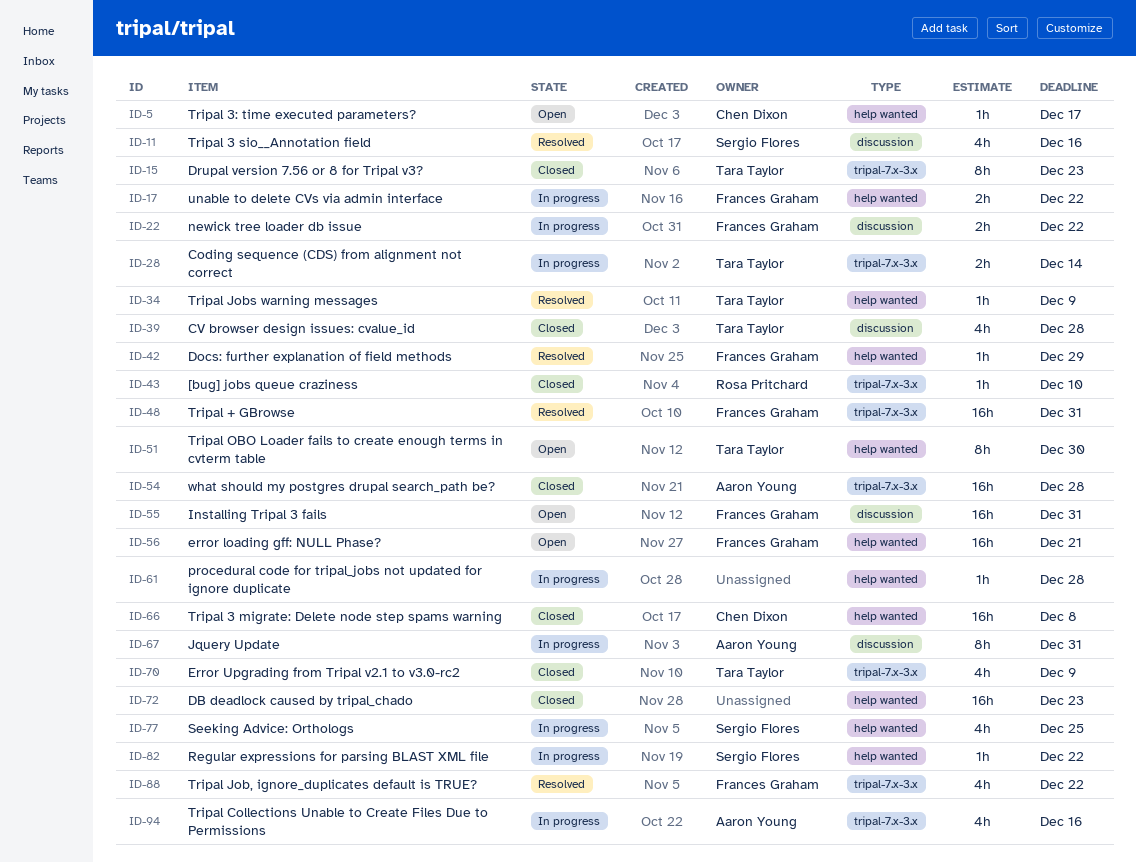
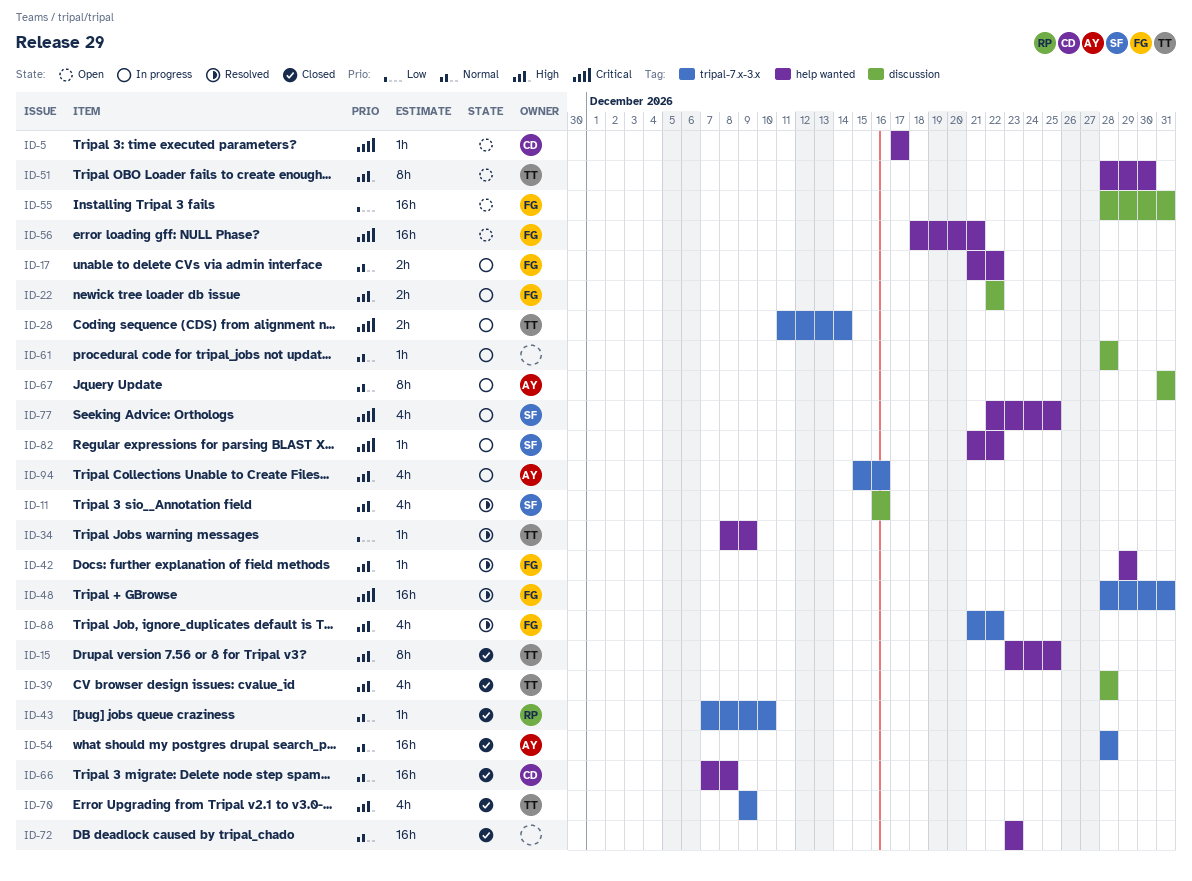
ID-15, label: tripal-7.x-3.x -> help wanted
ID-15, due: Dec 23 -> Dec 25
ID-61, label: help wanted -> discussion

